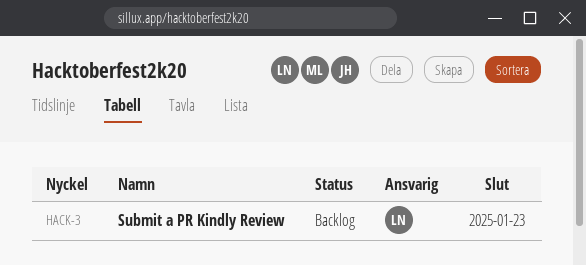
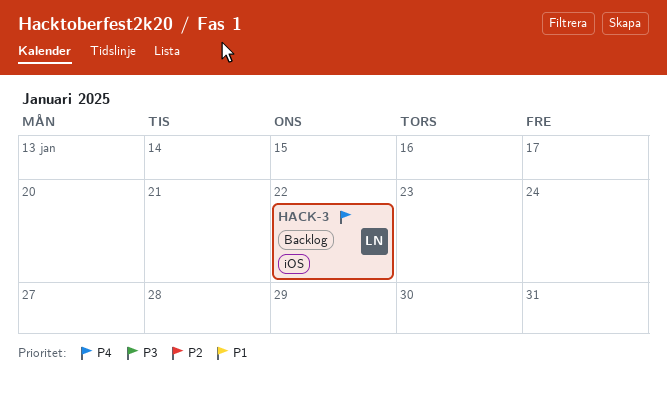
HACK-3, due: Jan 23 -> Jan 22

